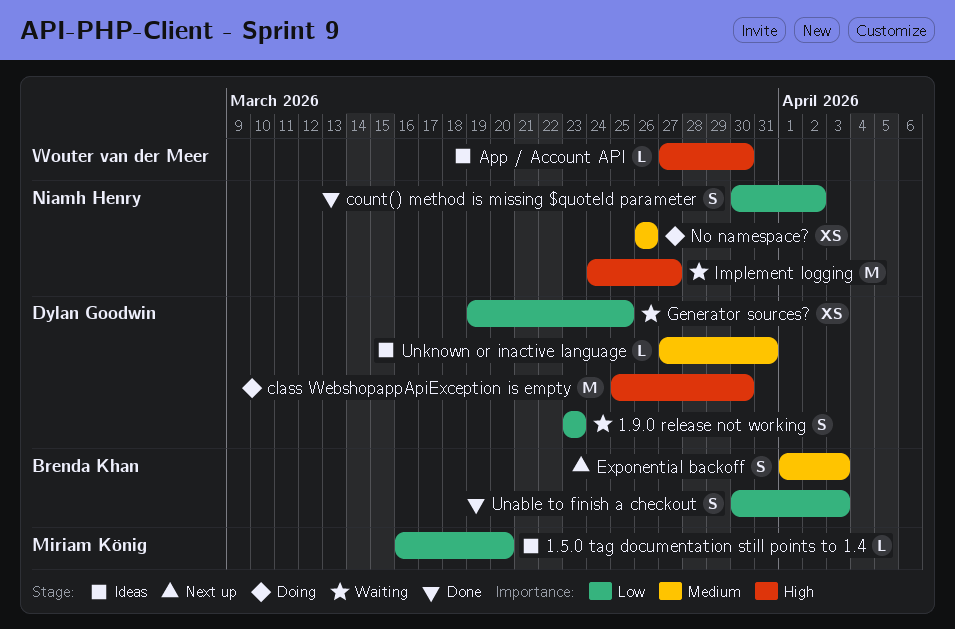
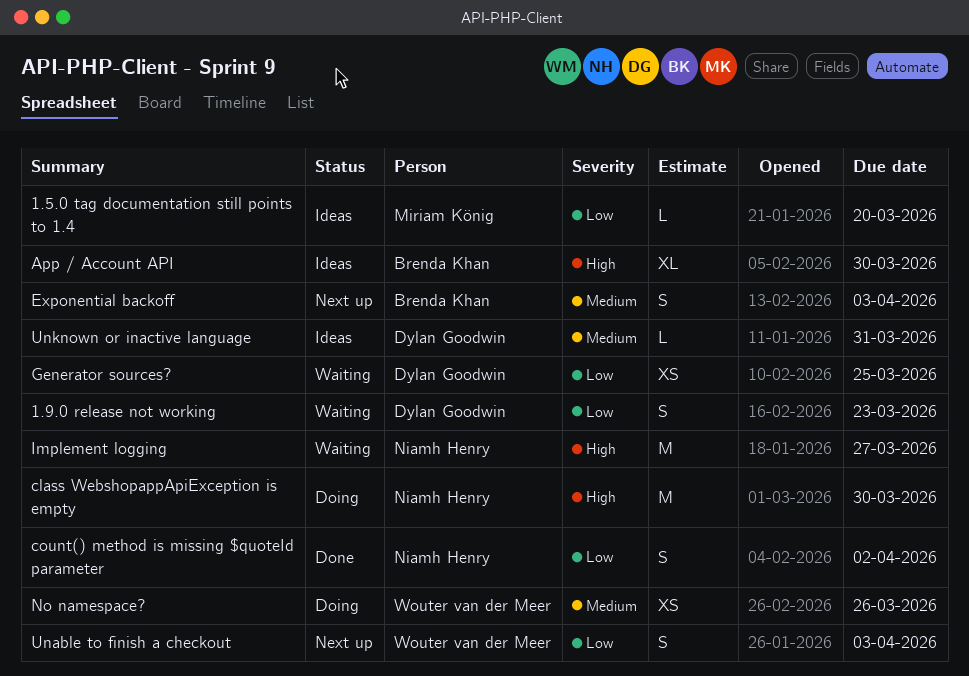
App / Account API, owner: Wouter van der Meer -> Brenda Khan
App / Account API, estimate: L -> XL
class WebshopappApiException is empty, owner: Dylan Goodwin -> Niamh Henry
No namespace?, owner: Niamh Henry -> Wouter van der Meer
Unable to finish a checkout, status: Done -> Next up
Unable to finish a checkout, owner: Brenda Khan -> Wouter van der Meer

